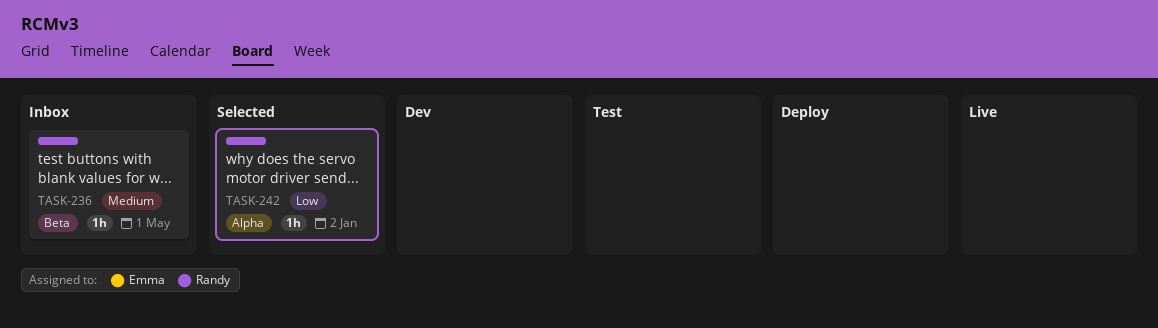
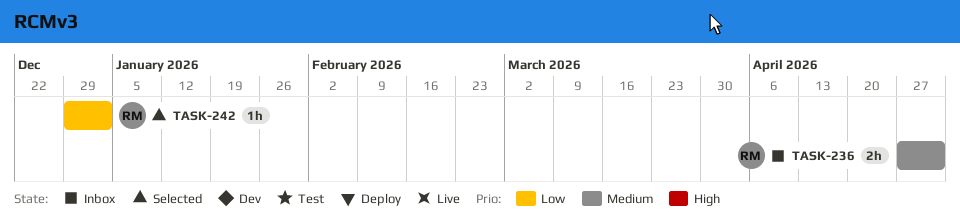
TASK-236, estimate: 1h -> 2h

